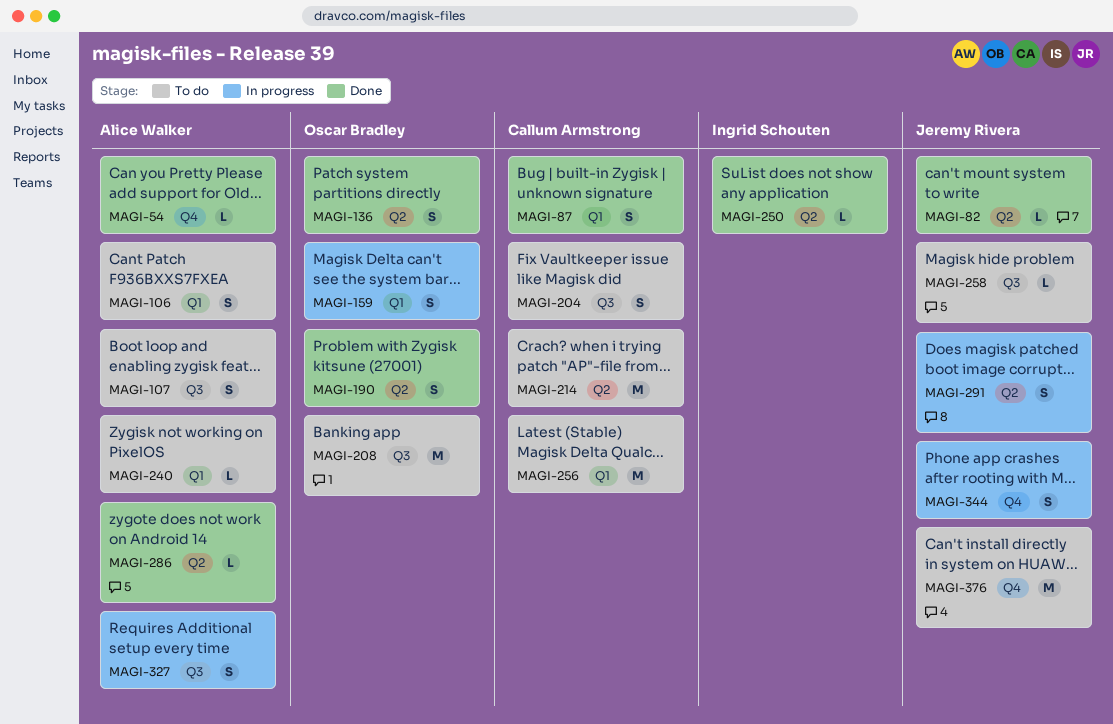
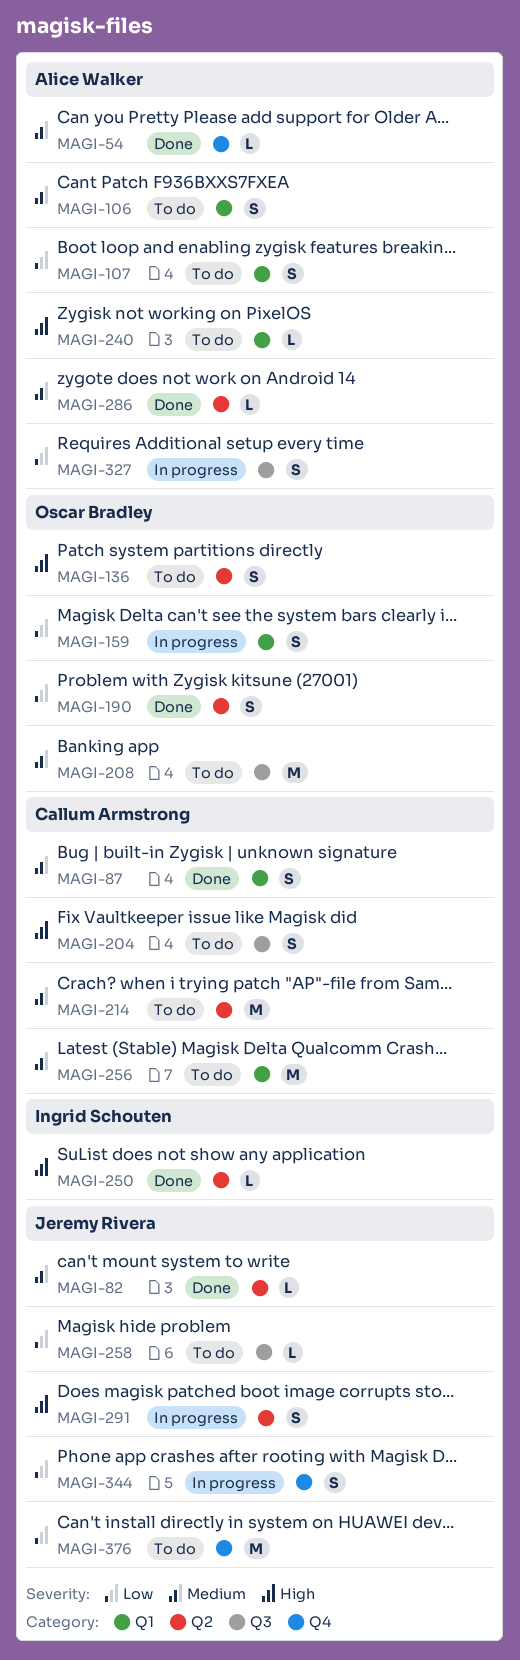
MAGI-107, label: Q3 -> Q1
MAGI-136, status: Done -> To do

